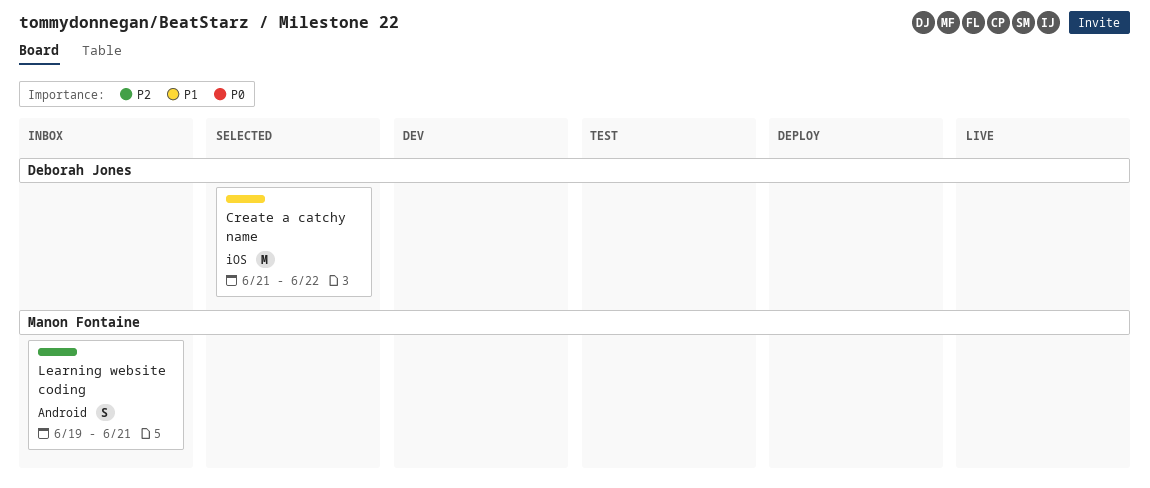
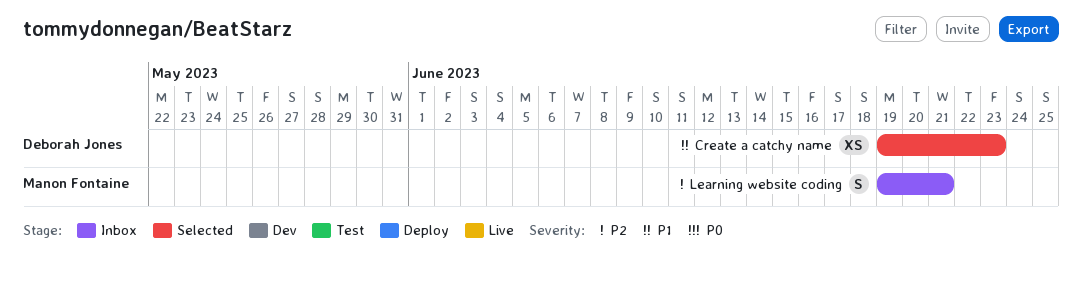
Create a catchy name, estimate: M -> XS
Create a catchy name, start: Jun 21 -> Jun 19
Create a catchy name, due: Jun 22 -> Jun 23

